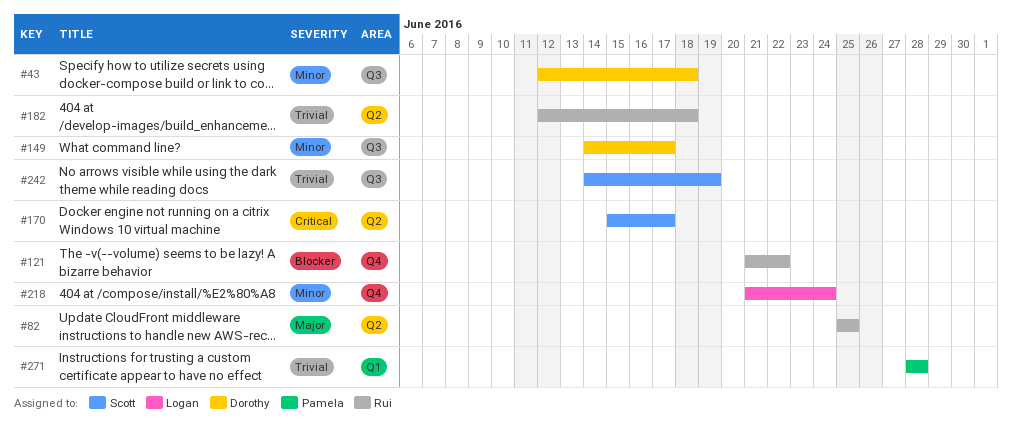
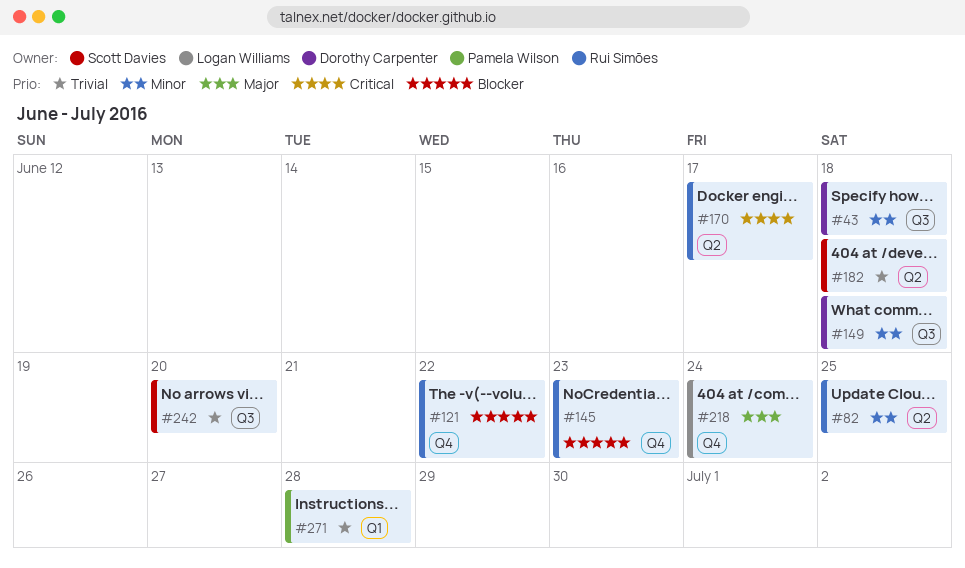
#82, priority: Major -> Minor
#145: none -> present
#149, due: Jun 17 -> Jun 18
#170, owner: Scott Davies -> Rui Simões
#182, owner: Rui Simões -> Scott Davies
#218, priority: Minor -> Major
#242, due: Jun 19 -> Jun 20

